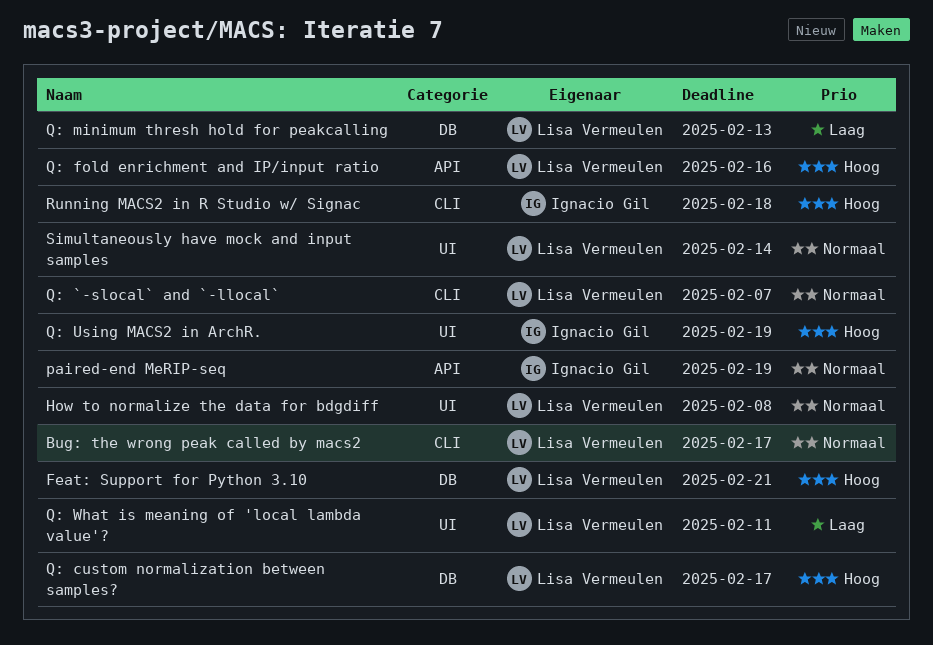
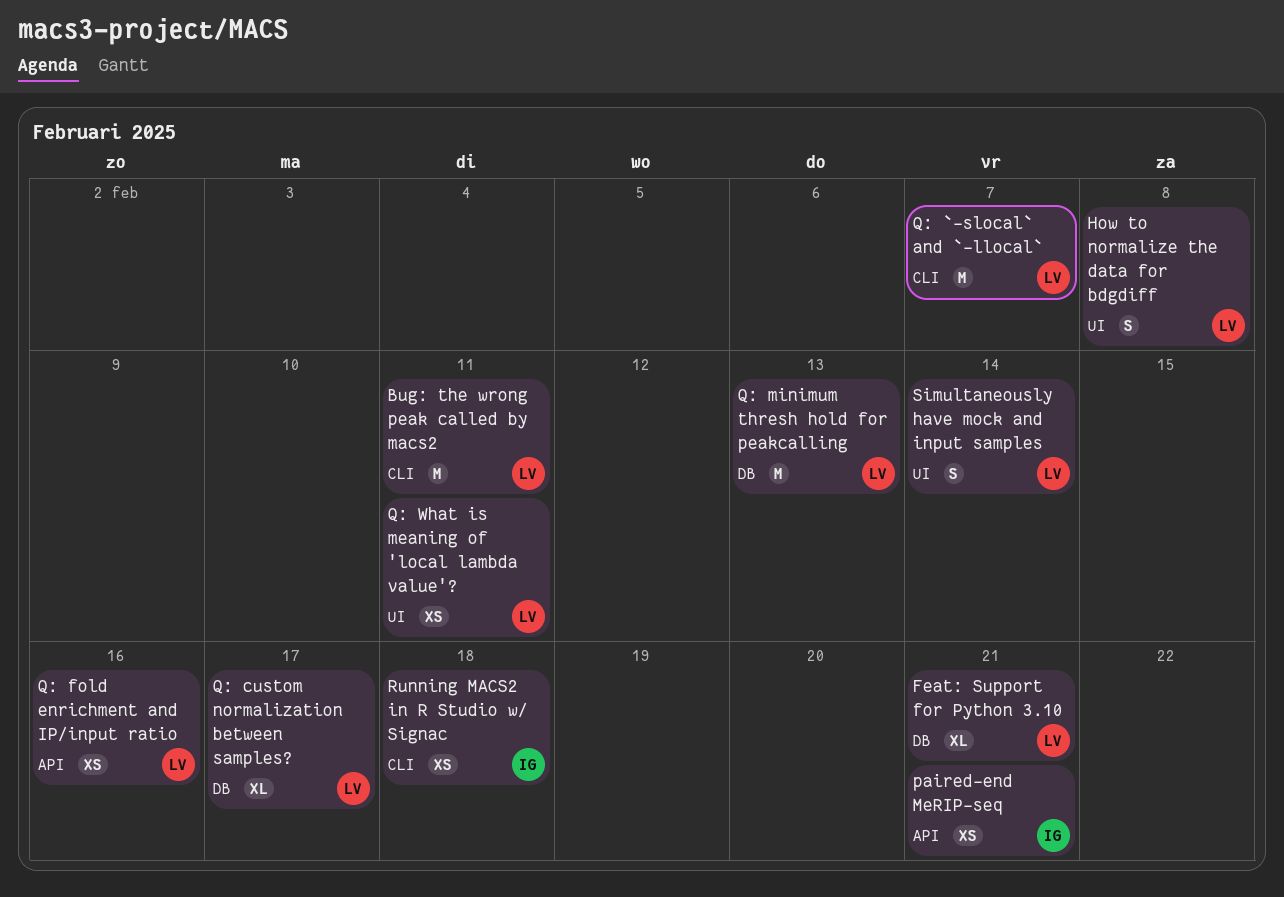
Bug: the wrong peak called by macs2, due: Feb 17 -> Feb 11
paired-end MeRIP-seq, due: Feb 19 -> Feb 21
Q: Using MACS2 in ArchR.: present -> none

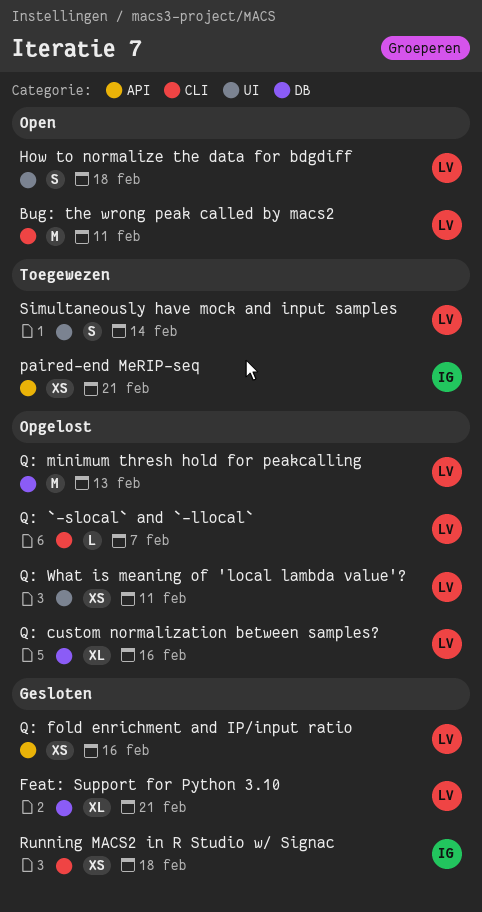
How to normalize the data for bdgdiff, due: Feb 8 -> Feb 18
Q: `-slocal` and `-llocal`, estimate: M -> L
Q: custom normalization between samples?, due: Feb 17 -> Feb 16

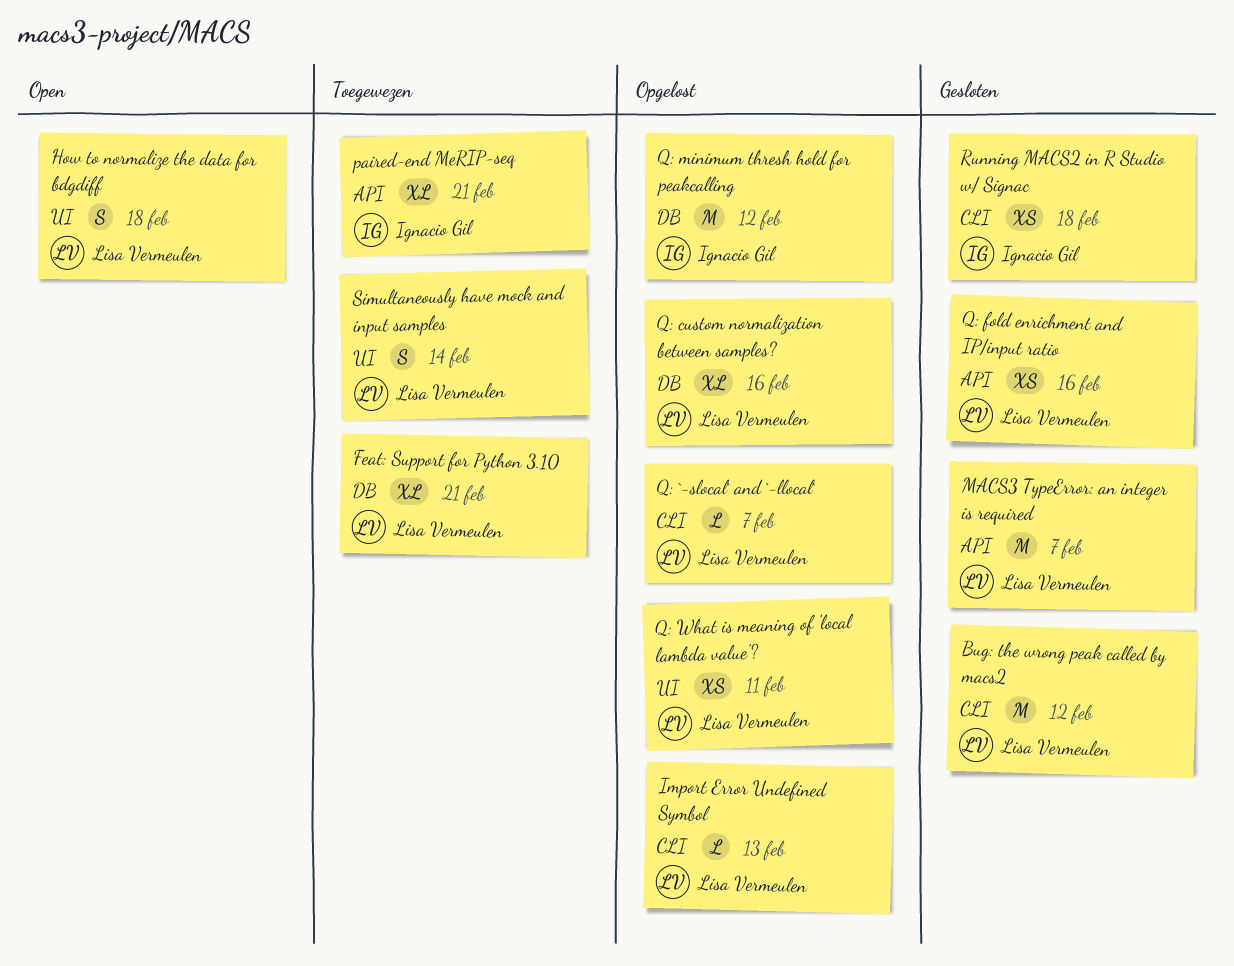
Bug: the wrong peak called by macs2, status: Open -> Gesloten
Bug: the wrong peak called by macs2, due: Feb 11 -> Feb 12
Feat: Support for Python 3.10, status: Gesloten -> Toegewezen
Import Error Undefined Symbol: none -> present
MACS3 TypeError: an integer is required: none -> present
paired-end MeRIP-seq, estimate: XS -> XL
Q: minimum thresh hold for peakcalling, owner: Lisa Vermeulen -> Ignacio Gil
Q: minimum thresh hold for peakcalling, due: Feb 13 -> Feb 12

